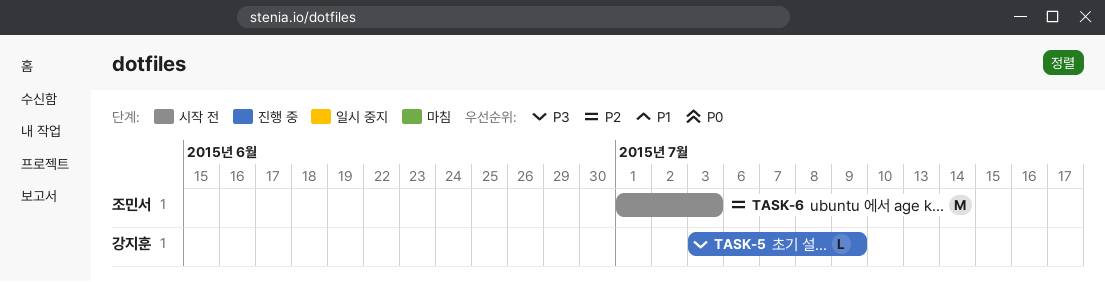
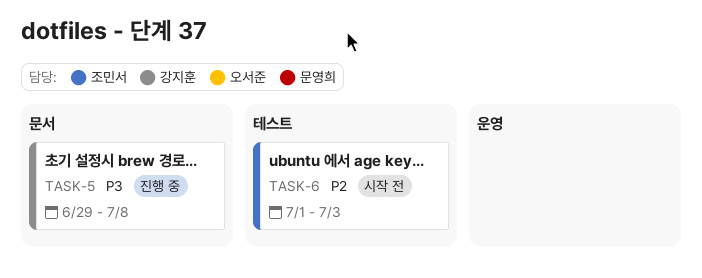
TASK-5, start: Jul 3 -> Jun 29
TASK-5, due: Jul 9 -> Jul 8

